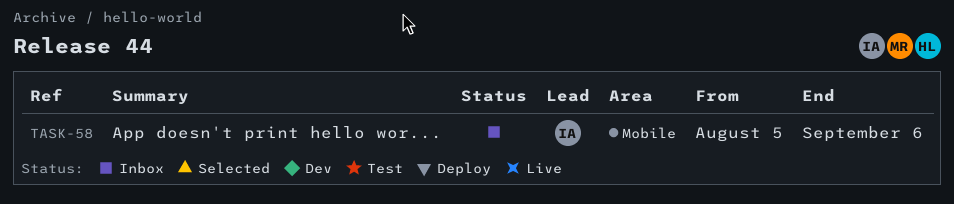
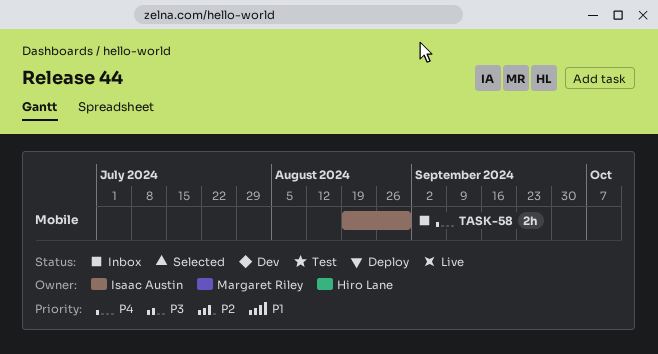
TASK-58, start: Aug 5 -> Aug 19
TASK-58, due: Sep 6 -> Aug 30

